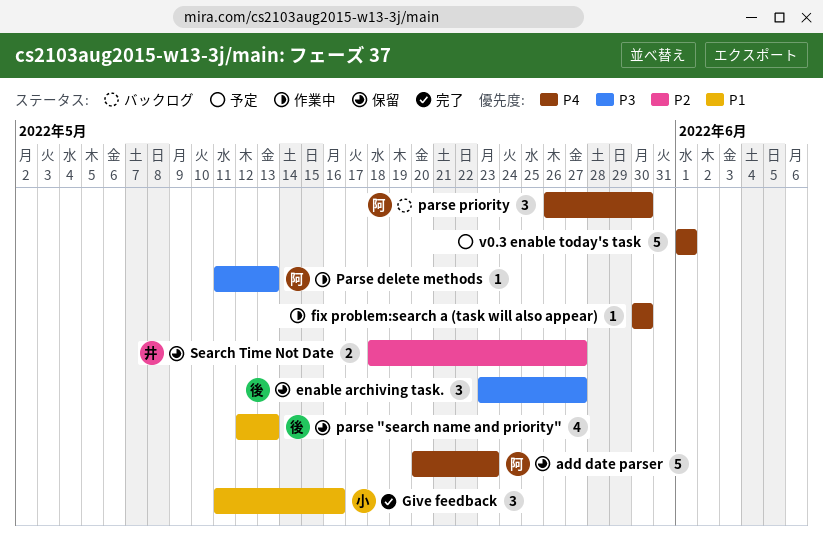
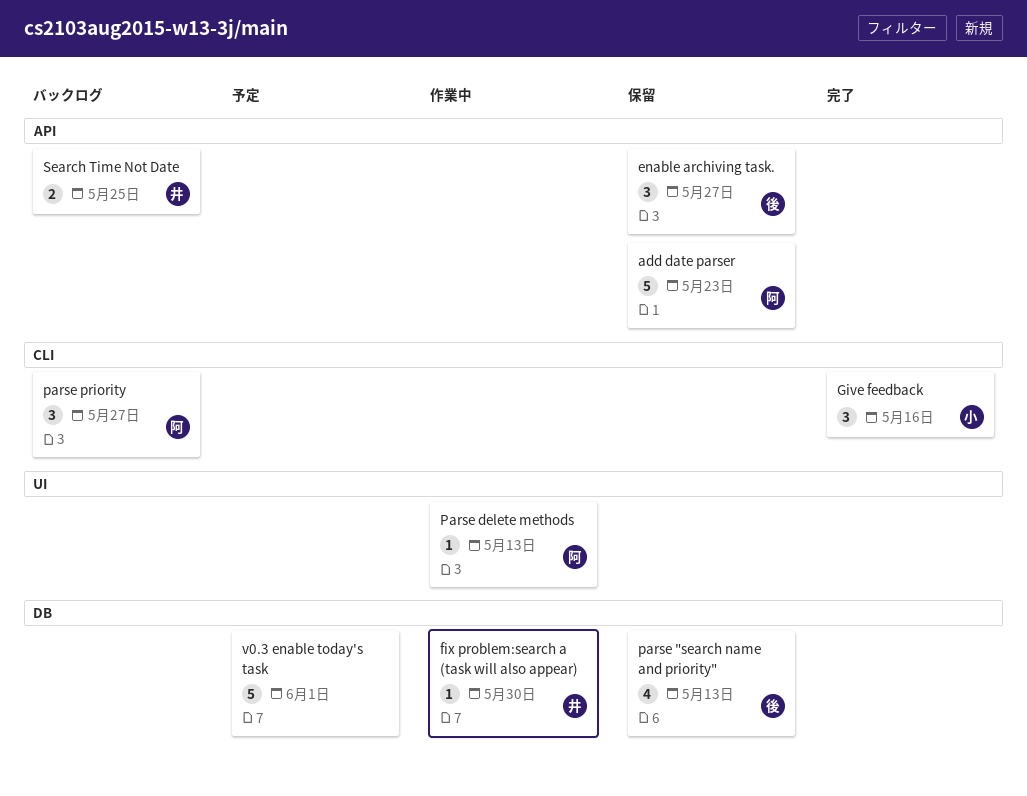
fix problem:search a (task will also appear), owner: none -> 井
parse priority, due: May 30 -> May 27
Search Time Not Date, status: 保留 -> バックログ
Search Time Not Date, due: May 27 -> May 25

